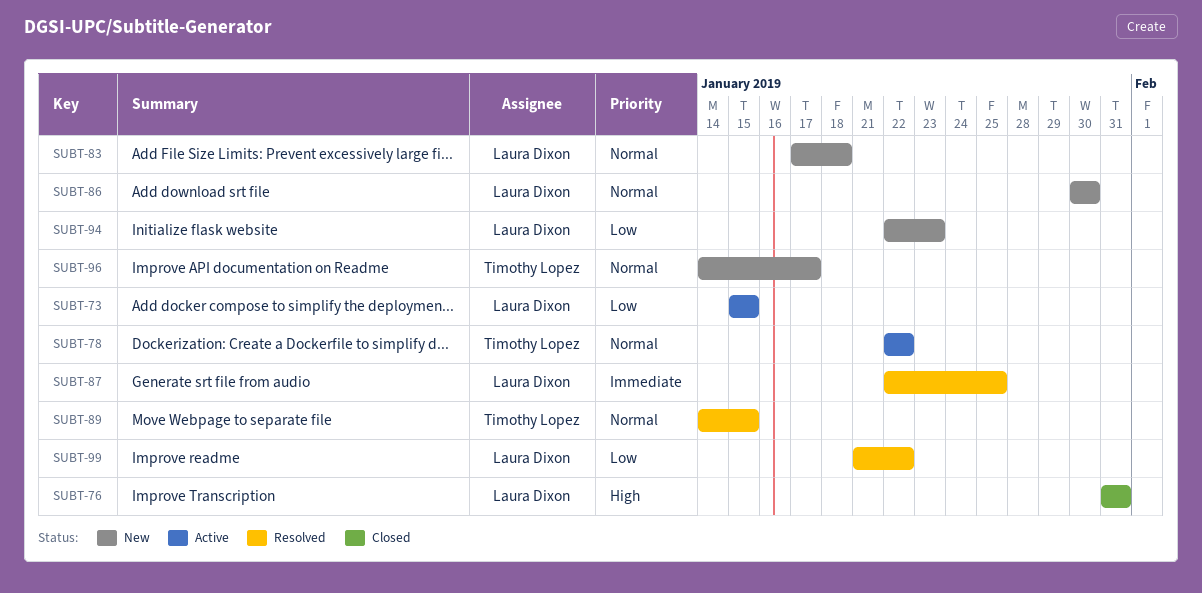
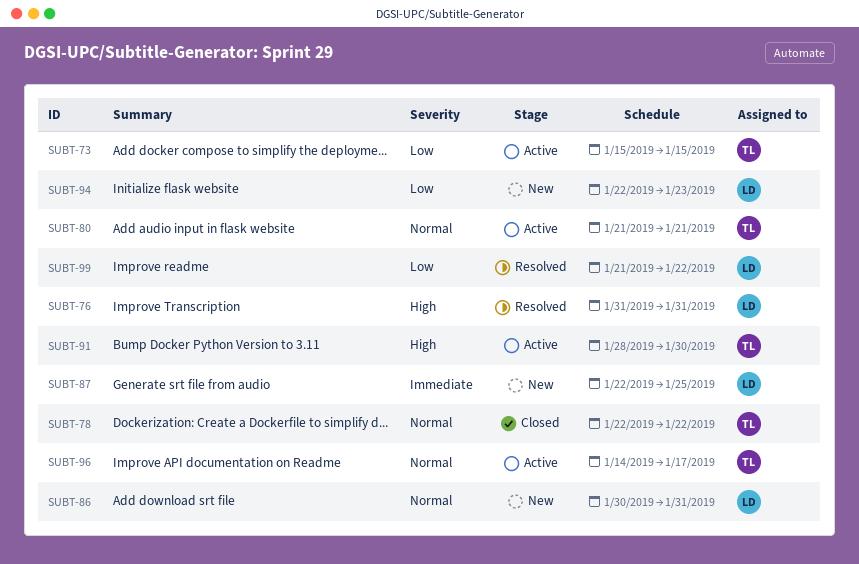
SUBT-73, owner: Laura Dixon -> Timothy Lopez
SUBT-76, status: Closed -> Resolved
SUBT-78, status: Active -> Closed
SUBT-80: none -> present
SUBT-83: present -> none
SUBT-86, due: Jan 30 -> Jan 31
SUBT-87, status: Resolved -> New
SUBT-89: present -> none
SUBT-91: none -> present
SUBT-96, status: New -> Active

